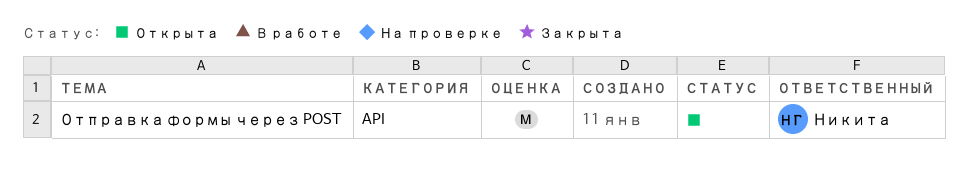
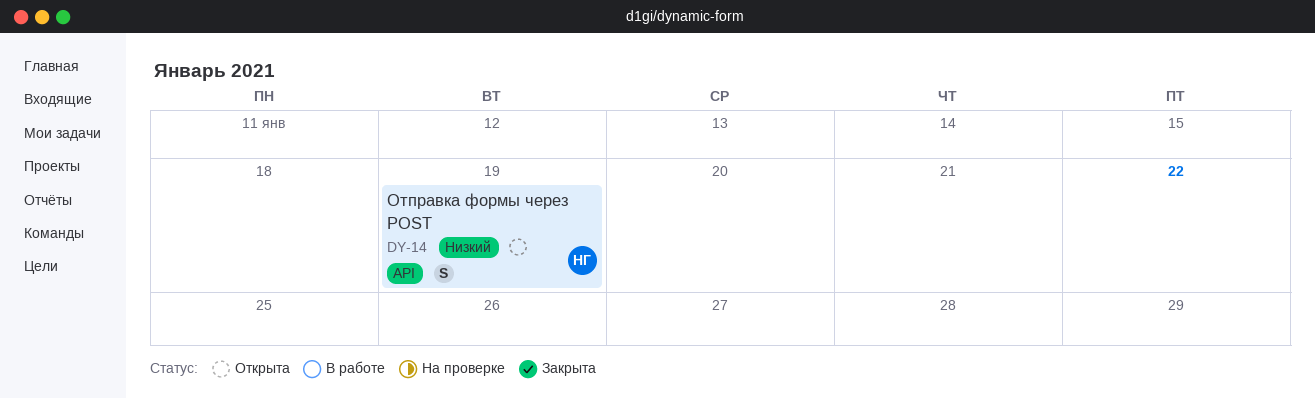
Отправка формы через POST, estimate: M -> S

